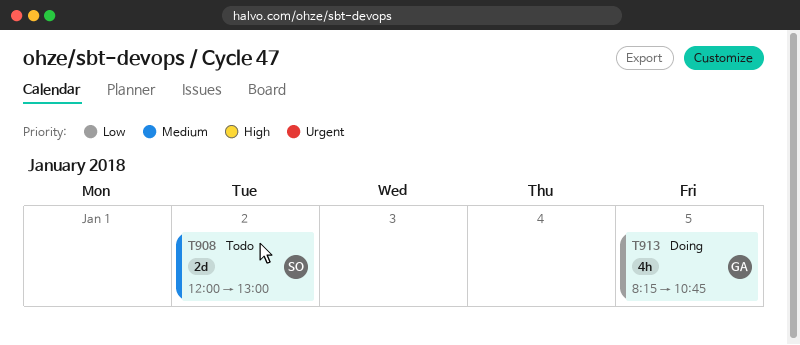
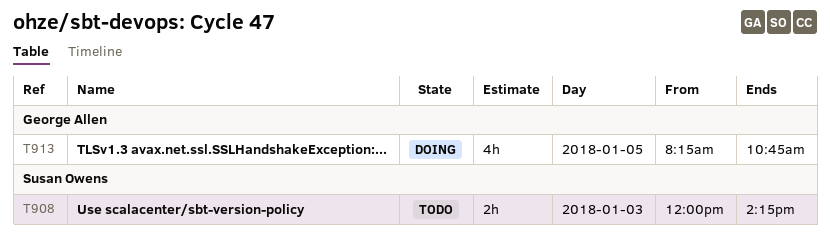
T908, estimate: 2d -> 2h
T908, day: Jan 2 -> Jan 3
T908, ends: 13:00 -> 14:15

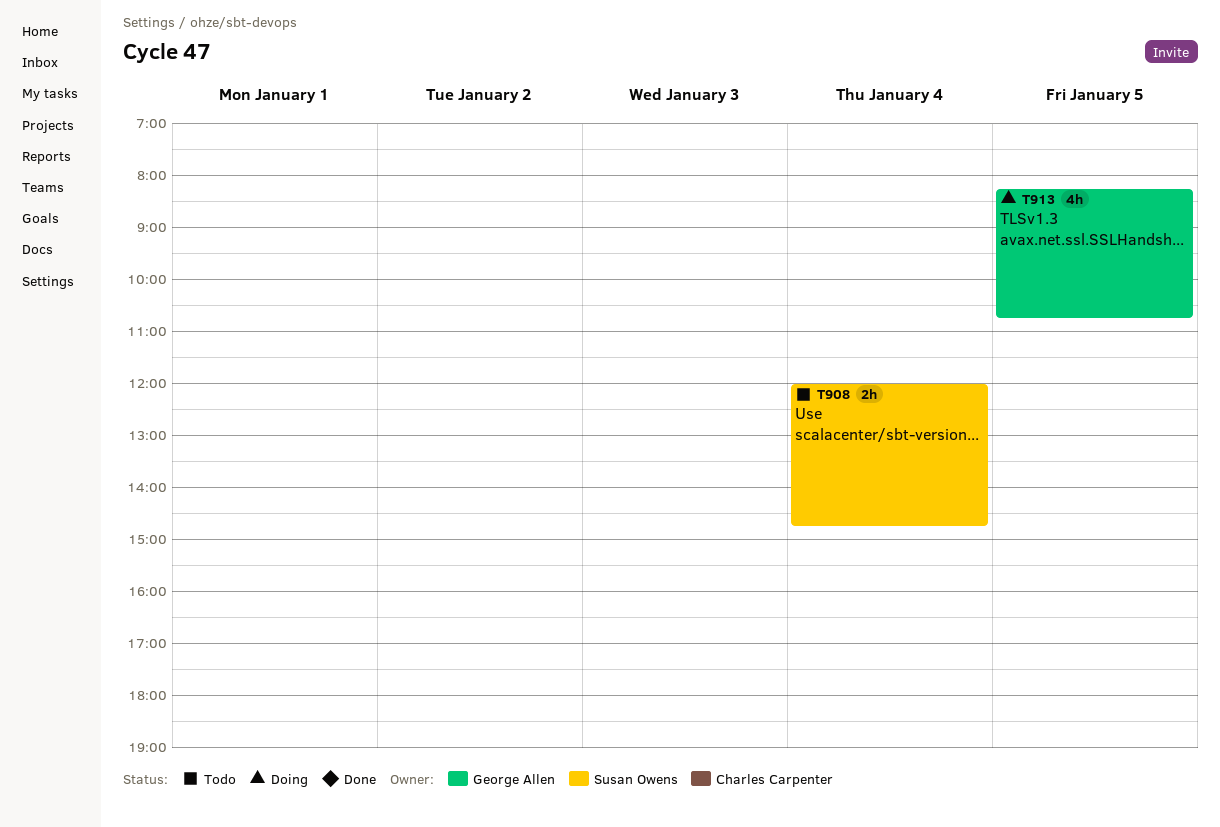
T908, day: Jan 3 -> Jan 4
T908, ends: 14:15 -> 14:45

